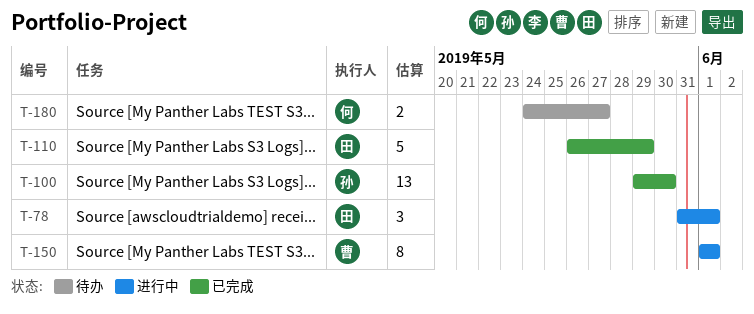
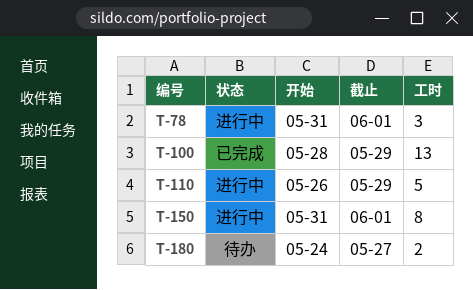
T-100, start: May 29 -> May 28
T-100, due: May 30 -> May 29
T-110, status: 已完成 -> 进行中
T-150, start: Jun 1 -> May 31

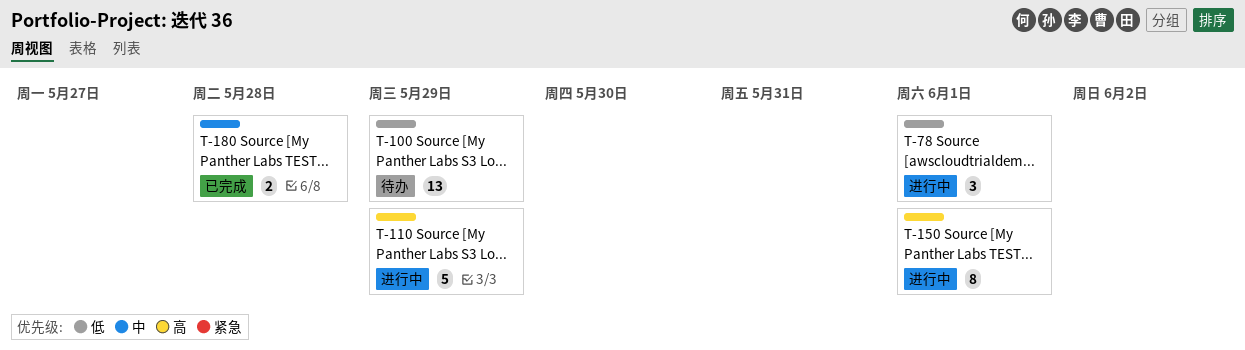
T-100, status: 已完成 -> 待办
T-180, status: 待办 -> 已完成
T-180, due: May 27 -> May 28

